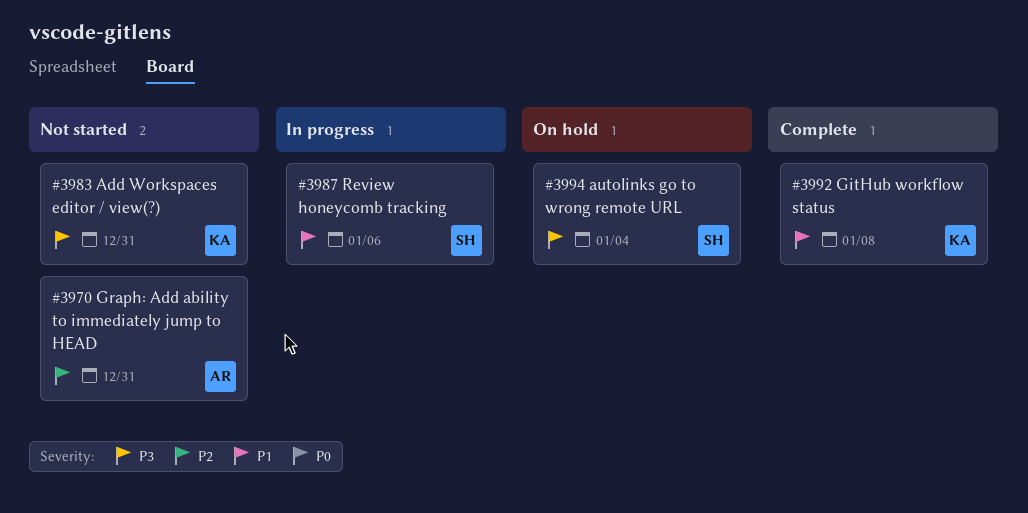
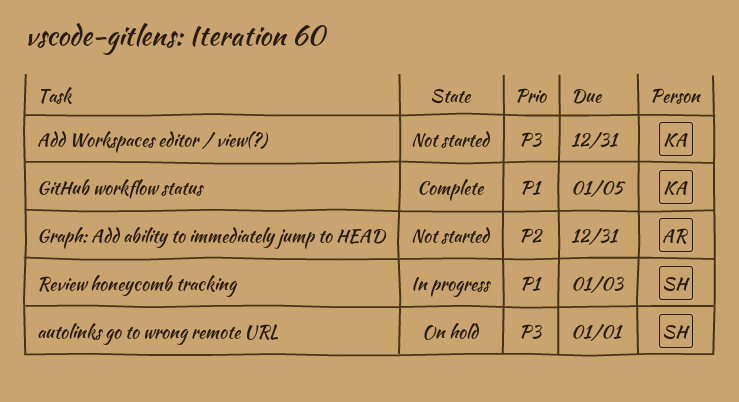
autolinks go to wrong remote URL, due: Jan 4 -> Jan 1
GitHub workflow status, due: Jan 8 -> Jan 5
Review honeycomb tracking, due: Jan 6 -> Jan 3

